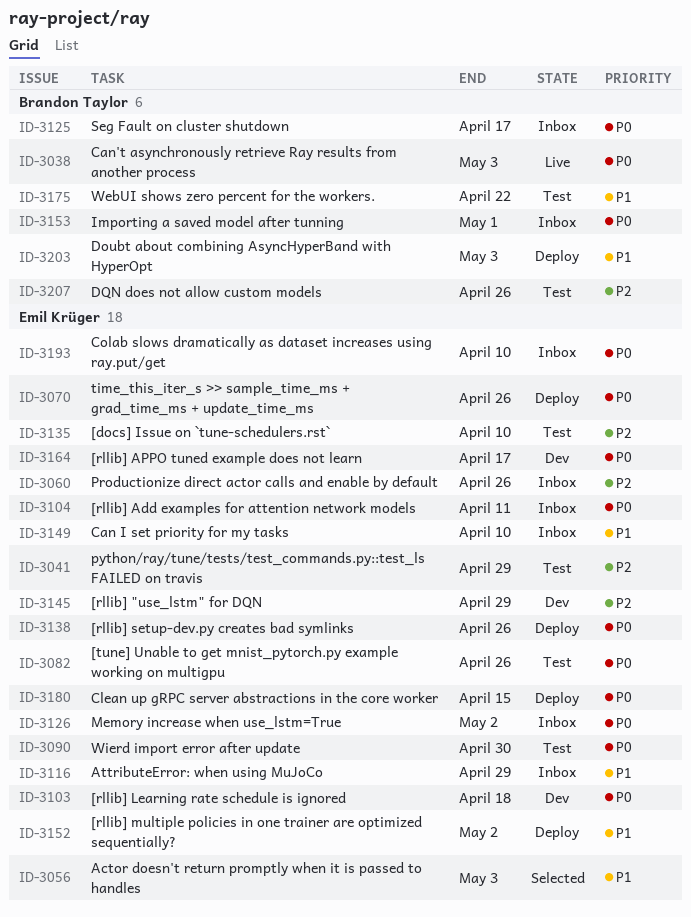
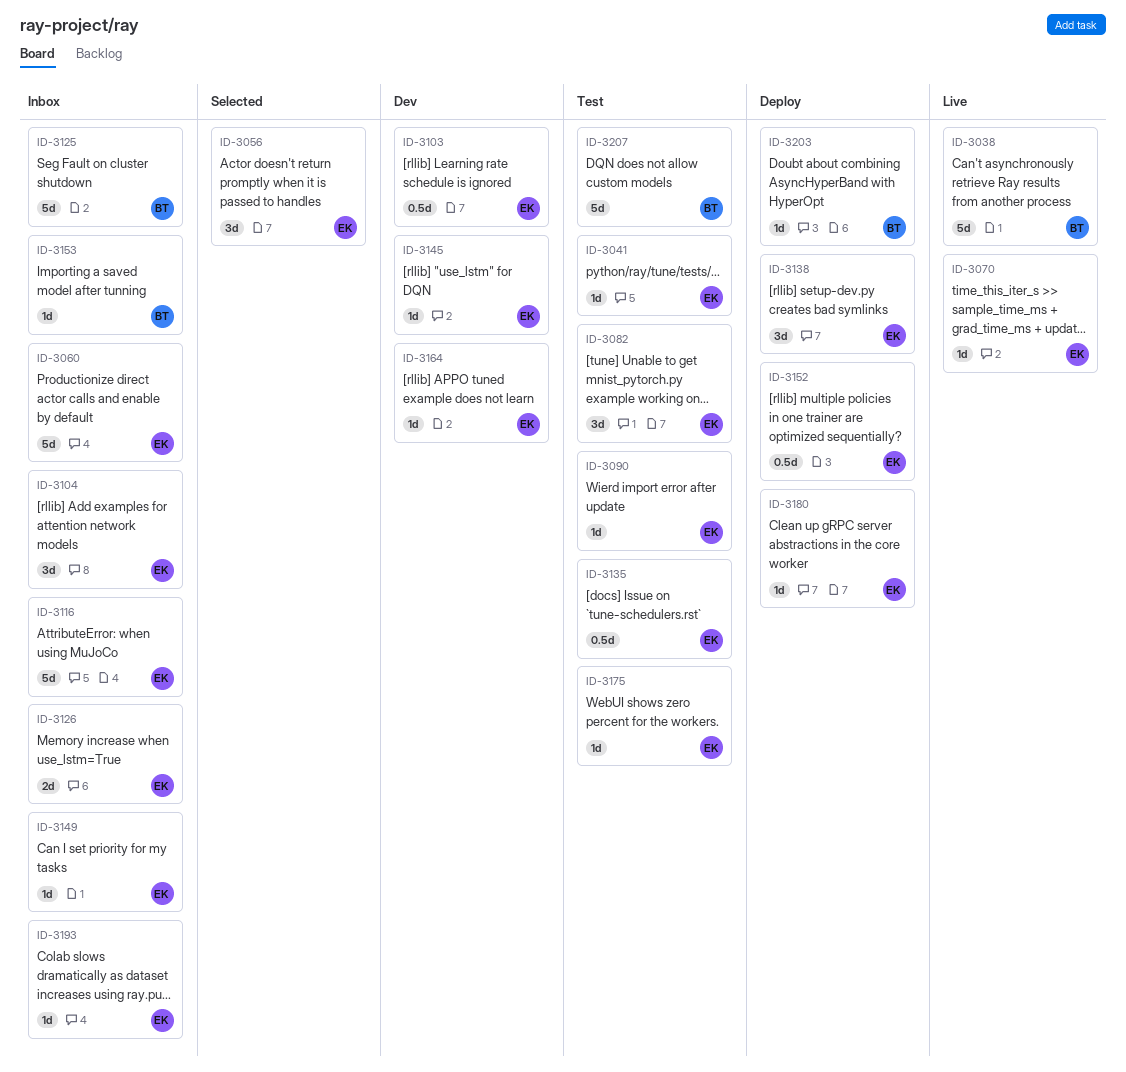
ID-3070, status: Deploy -> Live
ID-3175, owner: Brandon Taylor -> Emil Krüger

